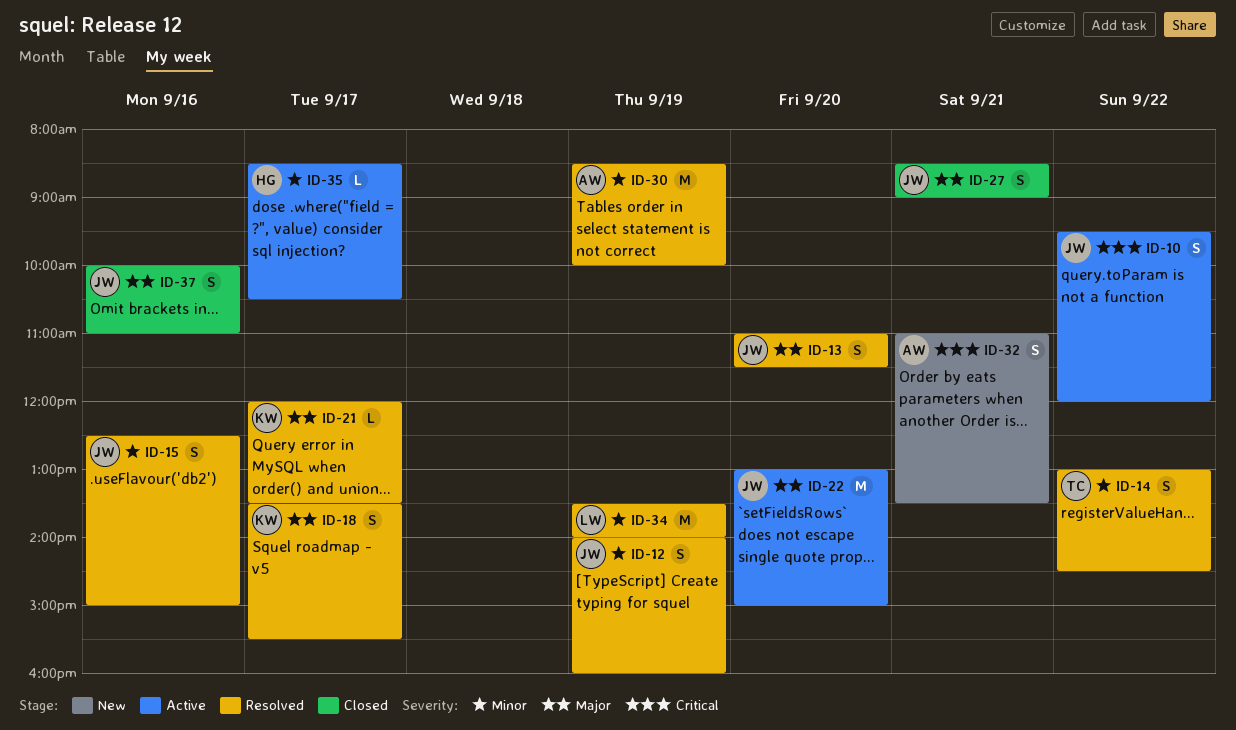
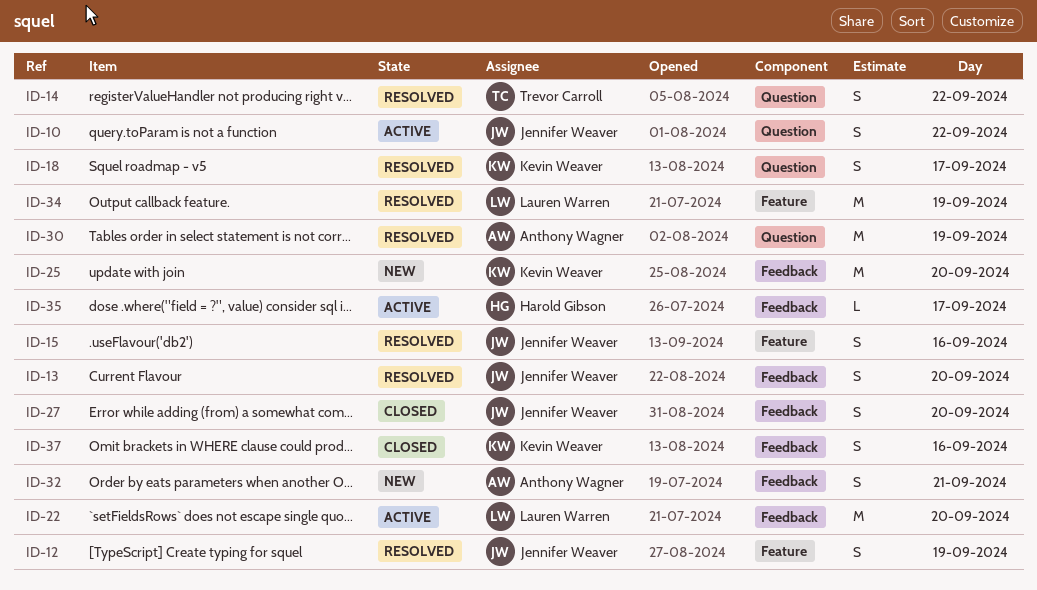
ID-21: present -> none
ID-22, owner: Jennifer Weaver -> Lauren Warren
ID-25: none -> present
ID-27, day: Sep 21 -> Sep 20
ID-37, owner: Jennifer Weaver -> Kevin Weaver

